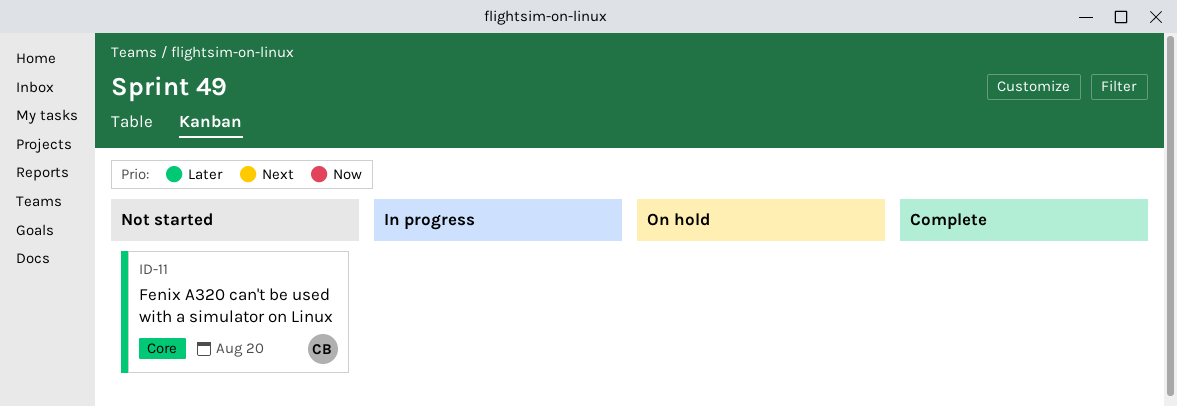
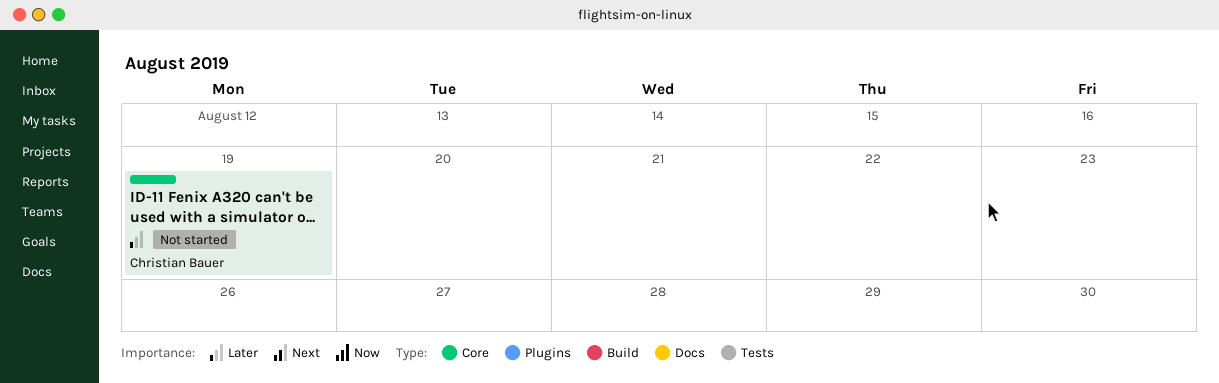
ID-11, due: Aug 20 -> Aug 19

